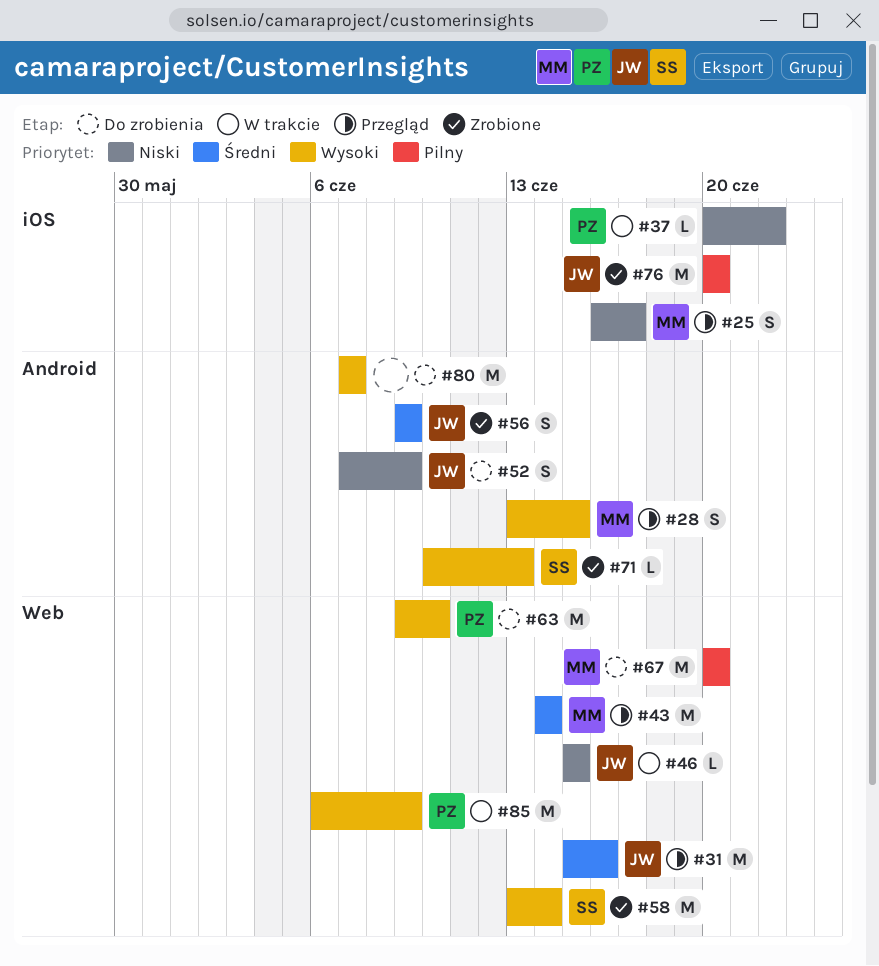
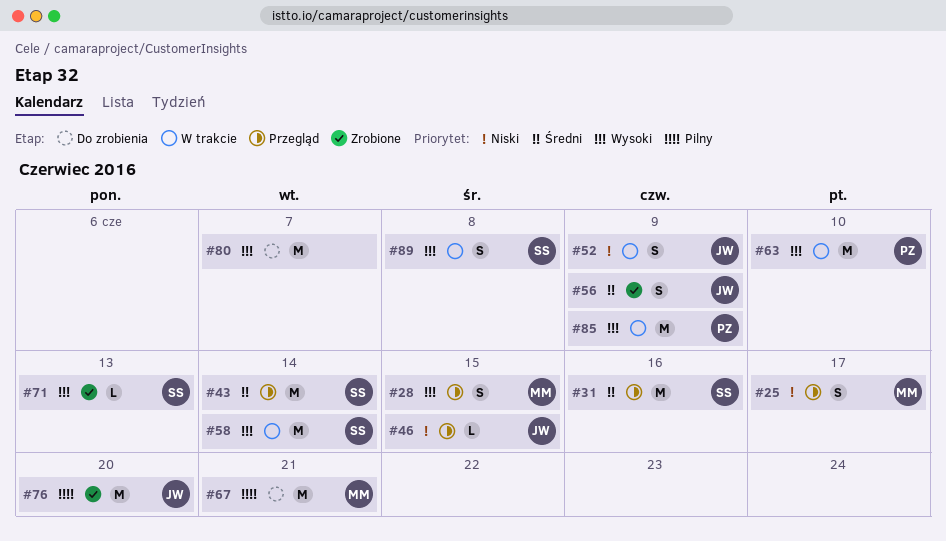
#31, owner: JW -> SS
#37: present -> none
#43, owner: MM -> SS
#46, status: W trakcie -> Przegląd
#52, status: Do zrobienia -> W trakcie
#58, status: Zrobione -> W trakcie
#63, status: Do zrobienia -> W trakcie
#67, due: Jun 20 -> Jun 21
#89: none -> present

